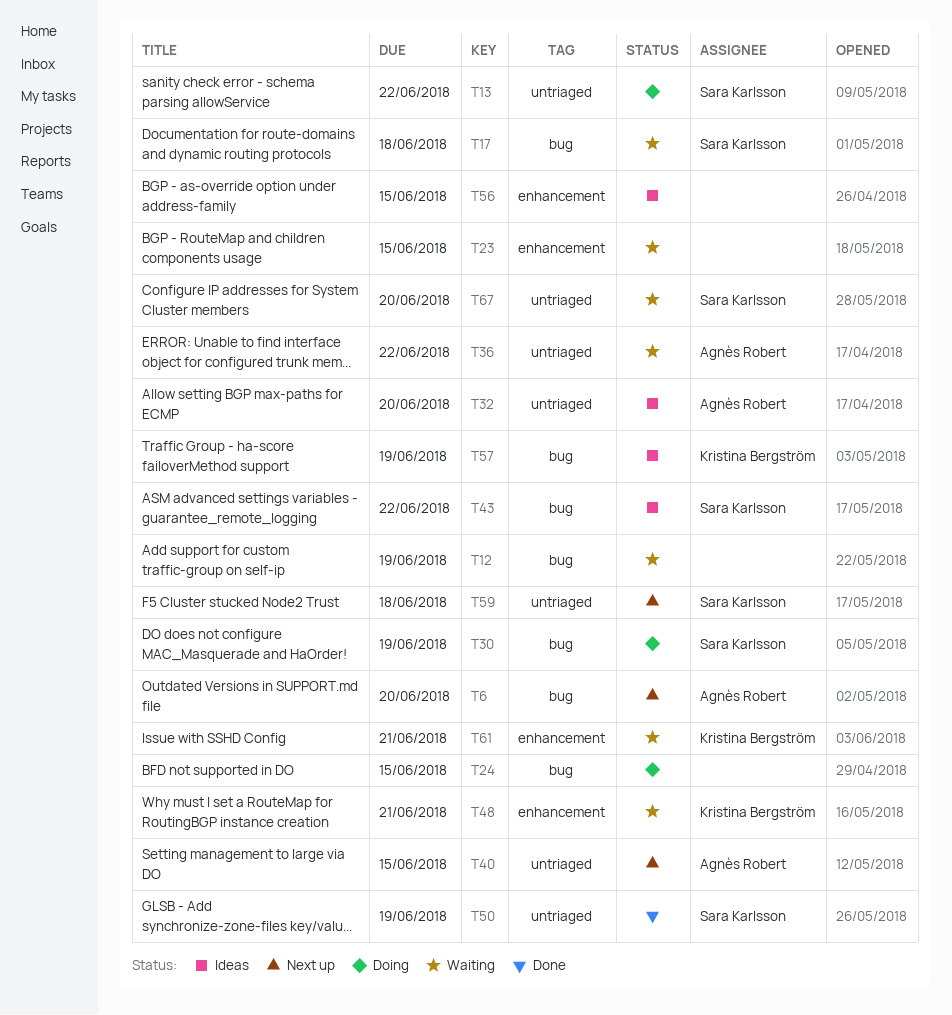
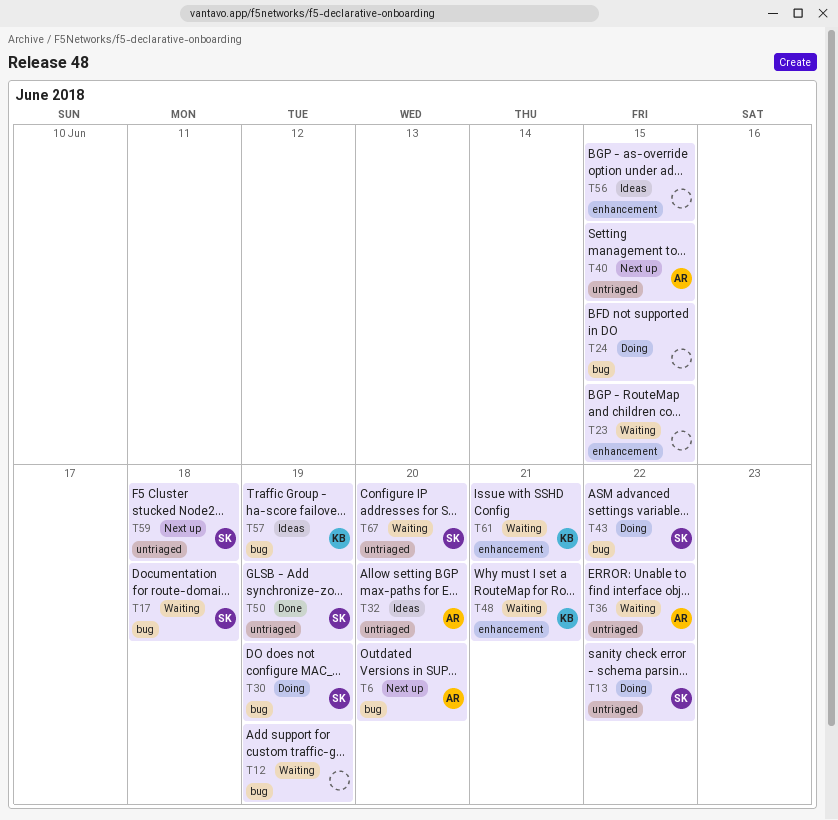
T43, status: Ideas -> Doing

